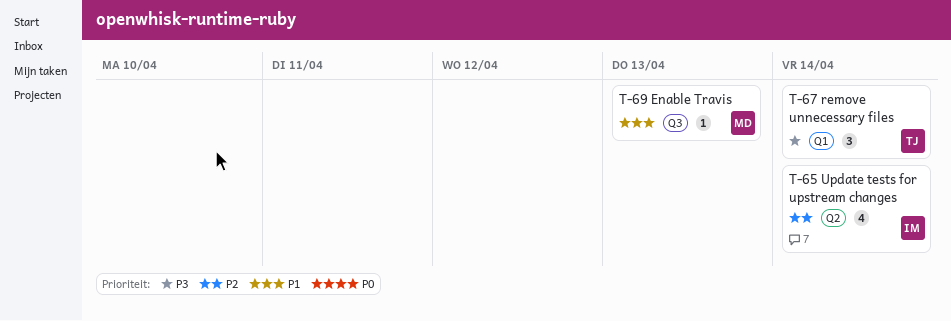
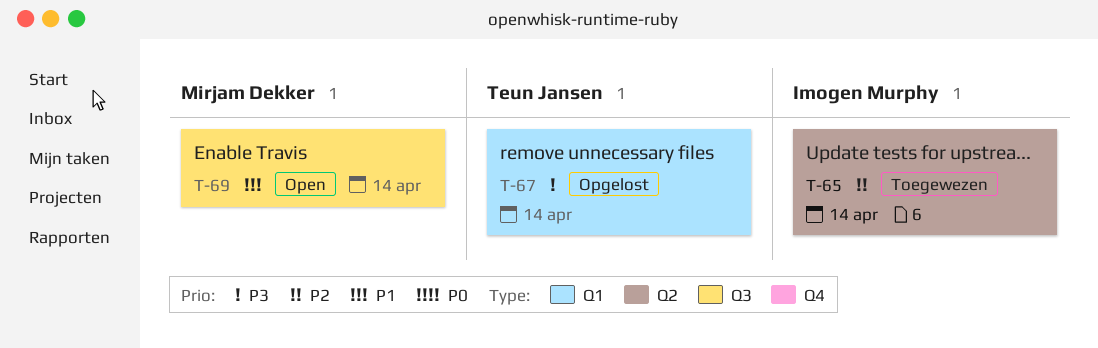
T-69, due: Apr 13 -> Apr 14

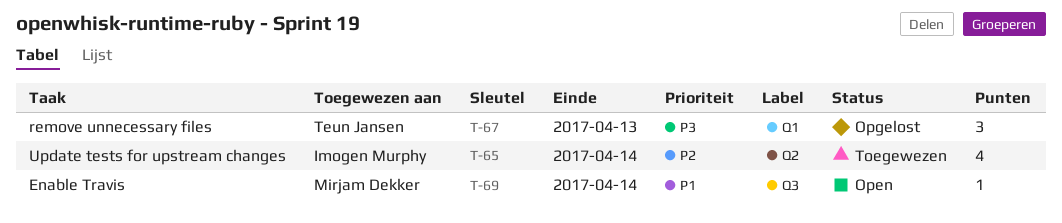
T-67, due: Apr 14 -> Apr 13

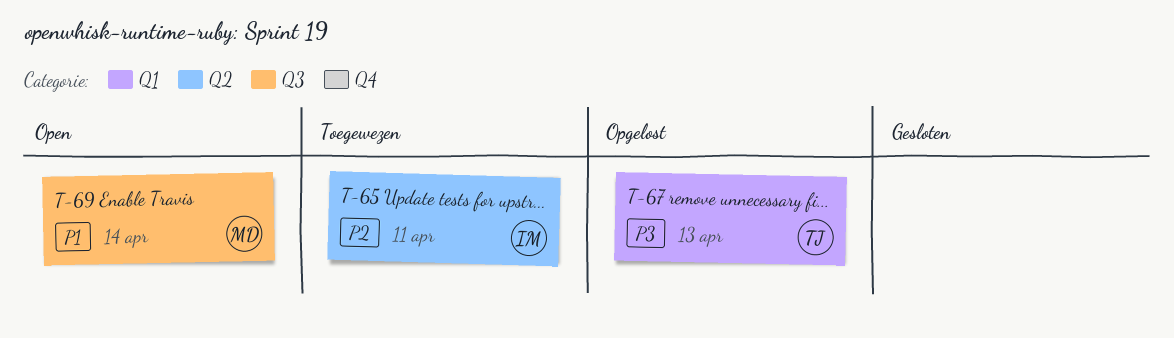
T-65, due: Apr 14 -> Apr 11

